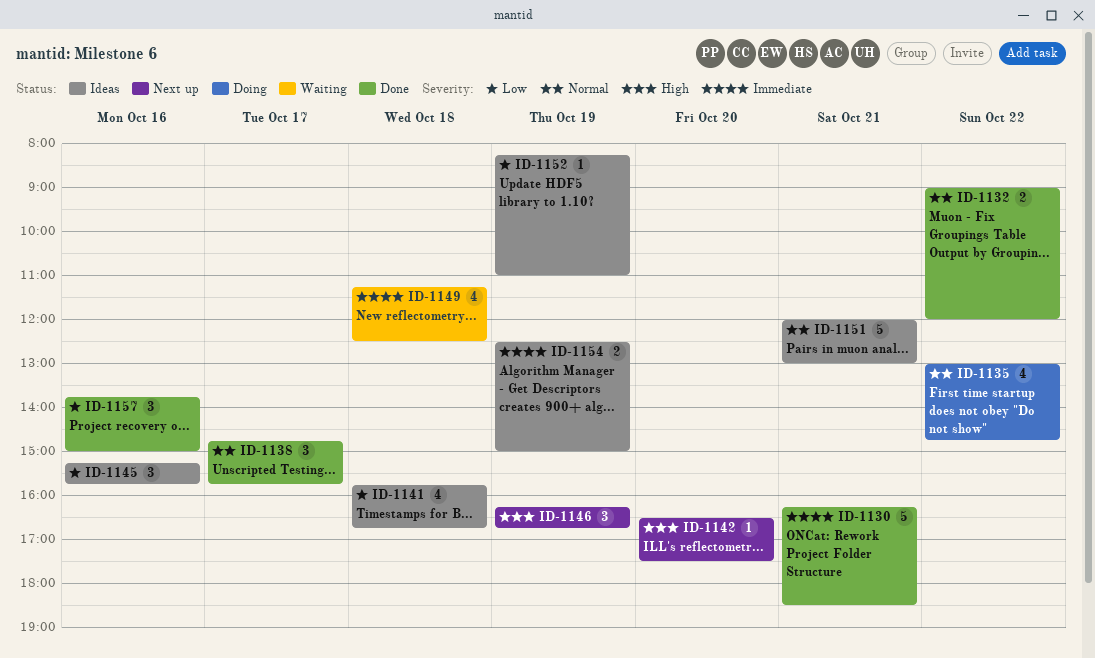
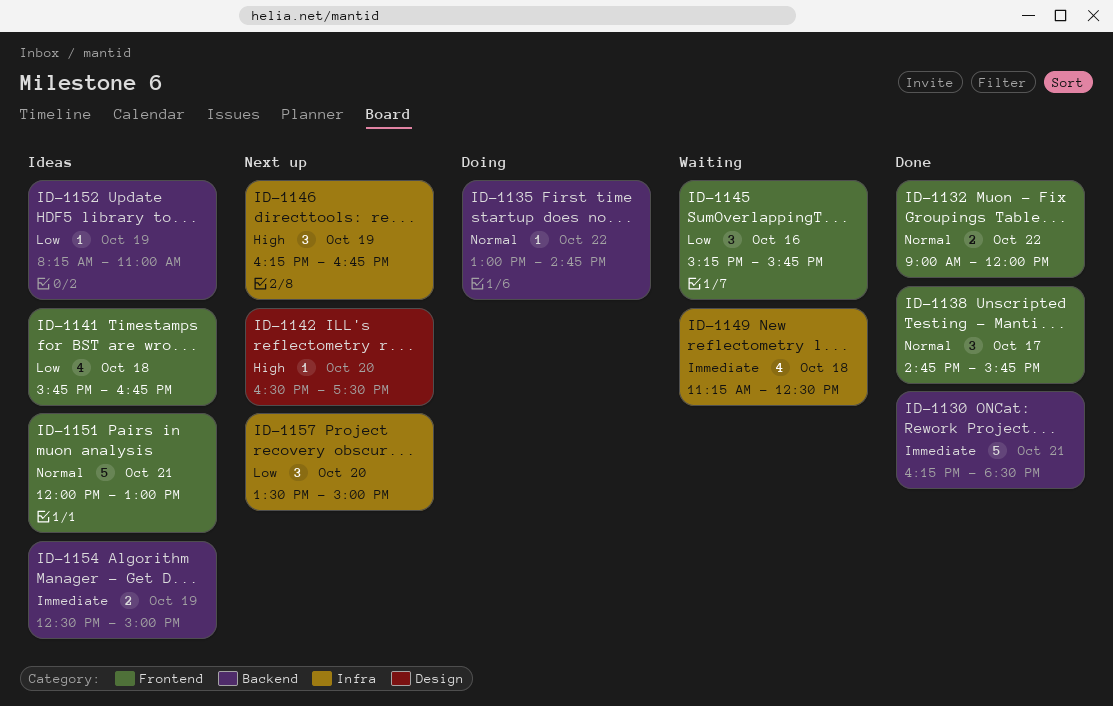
ID-1135, estimate: 4 -> 1
ID-1145, status: Ideas -> Waiting
ID-1157, status: Done -> Next up
ID-1157, day: Oct 16 -> Oct 20
ID-1157, begins: 13:45 -> 13:30

